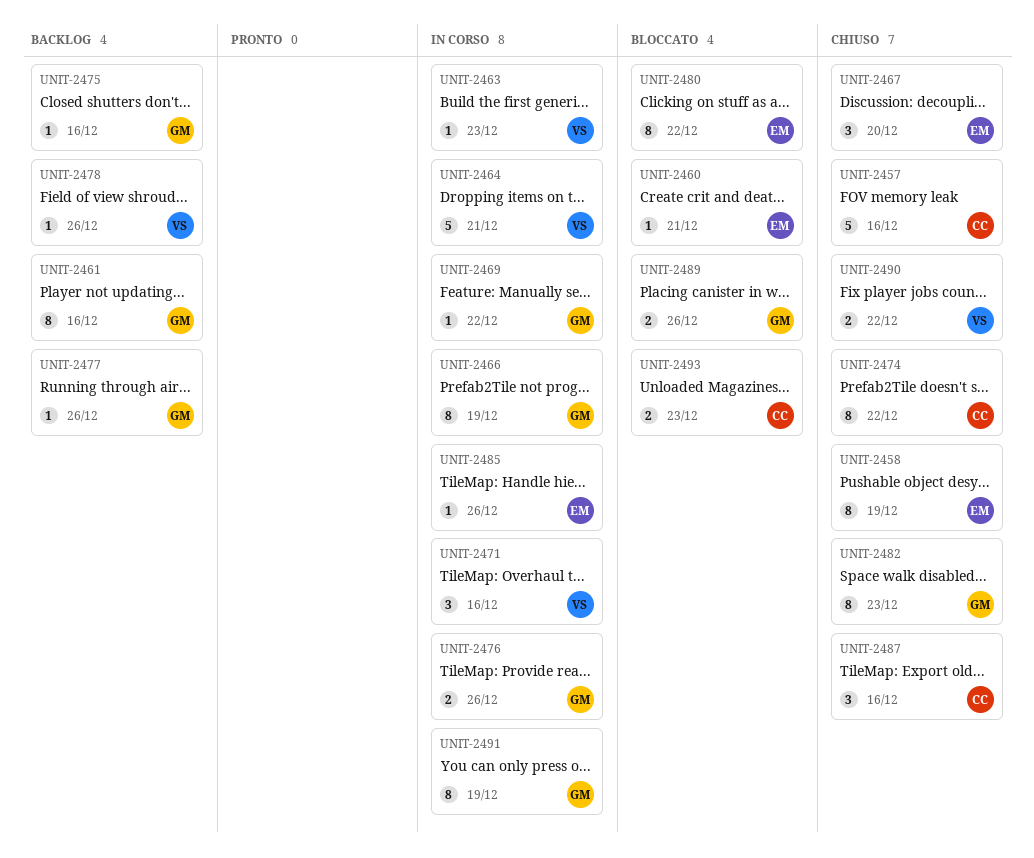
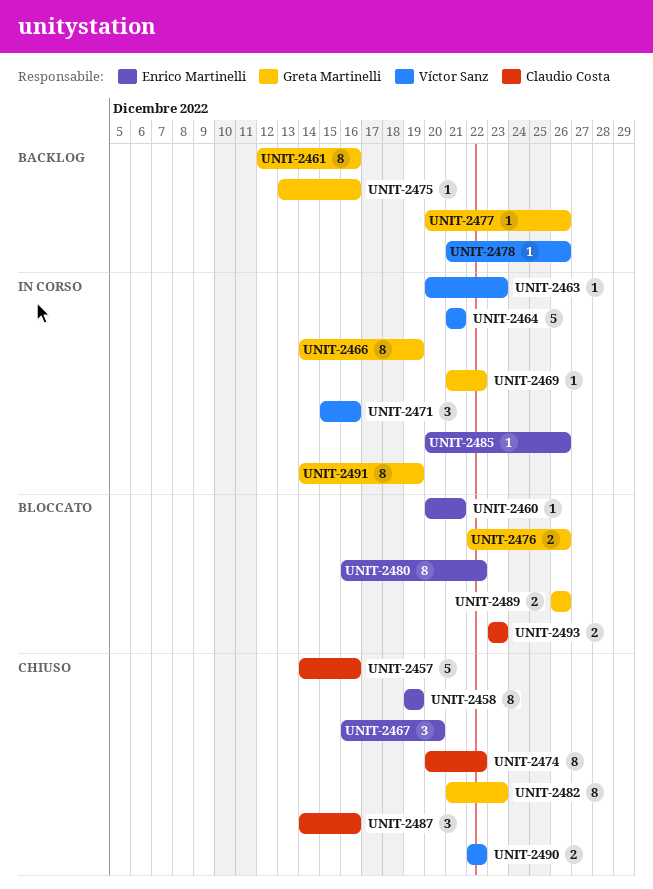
UNIT-2476, status: In corso -> Bloccato

